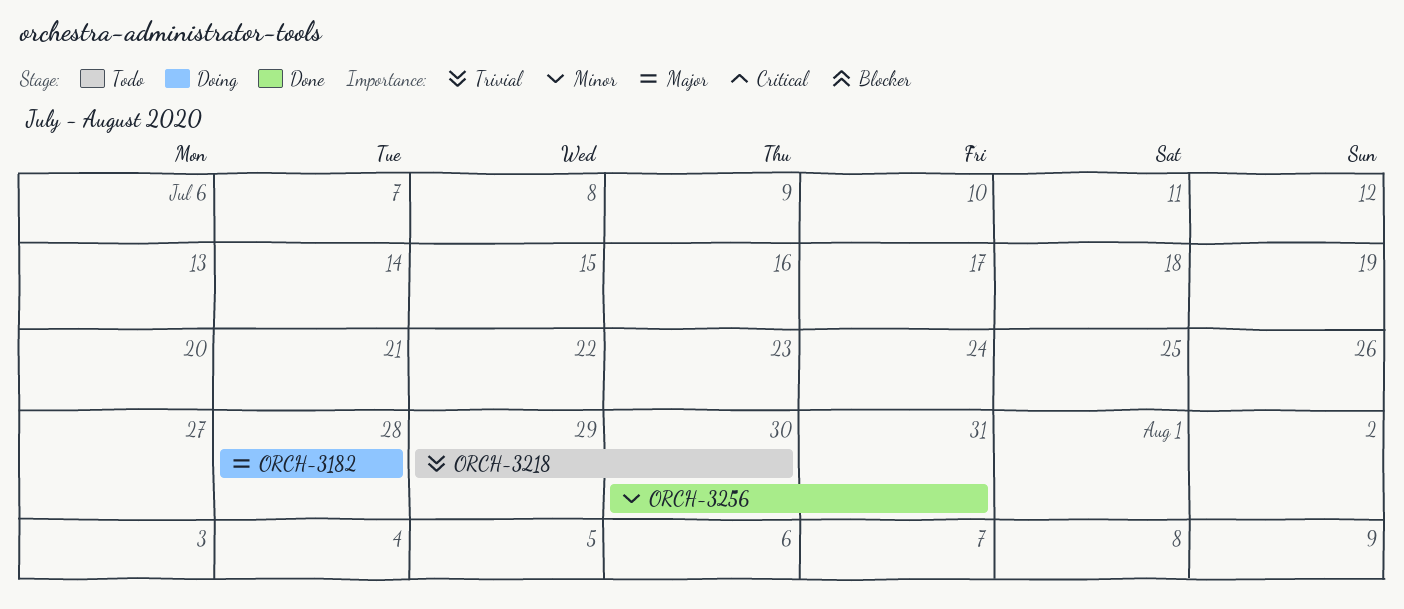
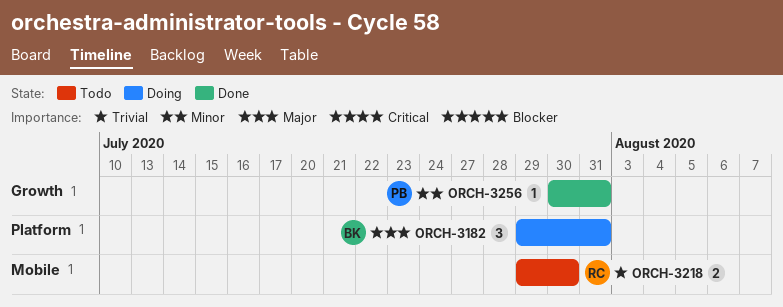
ORCH-3182, start: Jul 28 -> Jul 29
ORCH-3182, due: Jul 28 -> Jul 31

